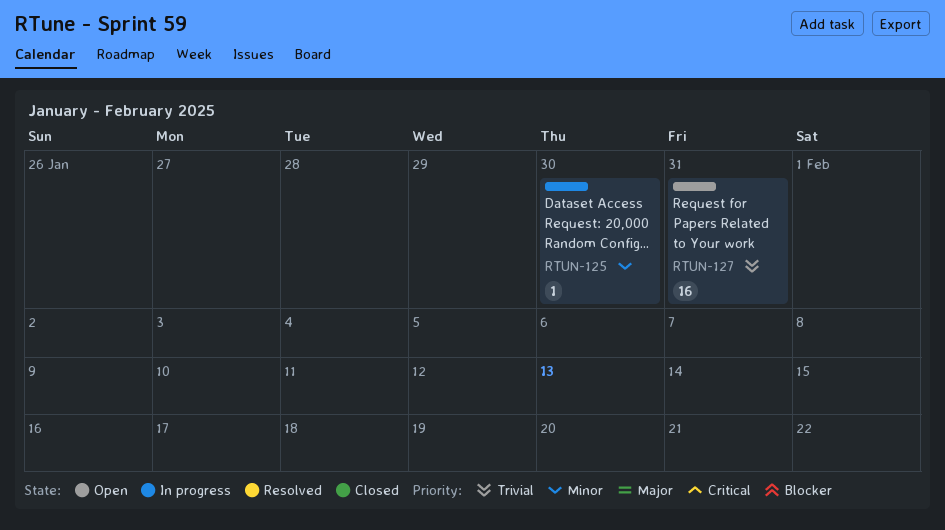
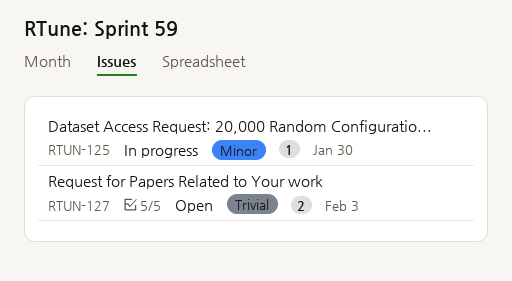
RTUN-127, estimate: 16 -> 2
RTUN-127, due: Jan 31 -> Feb 3

